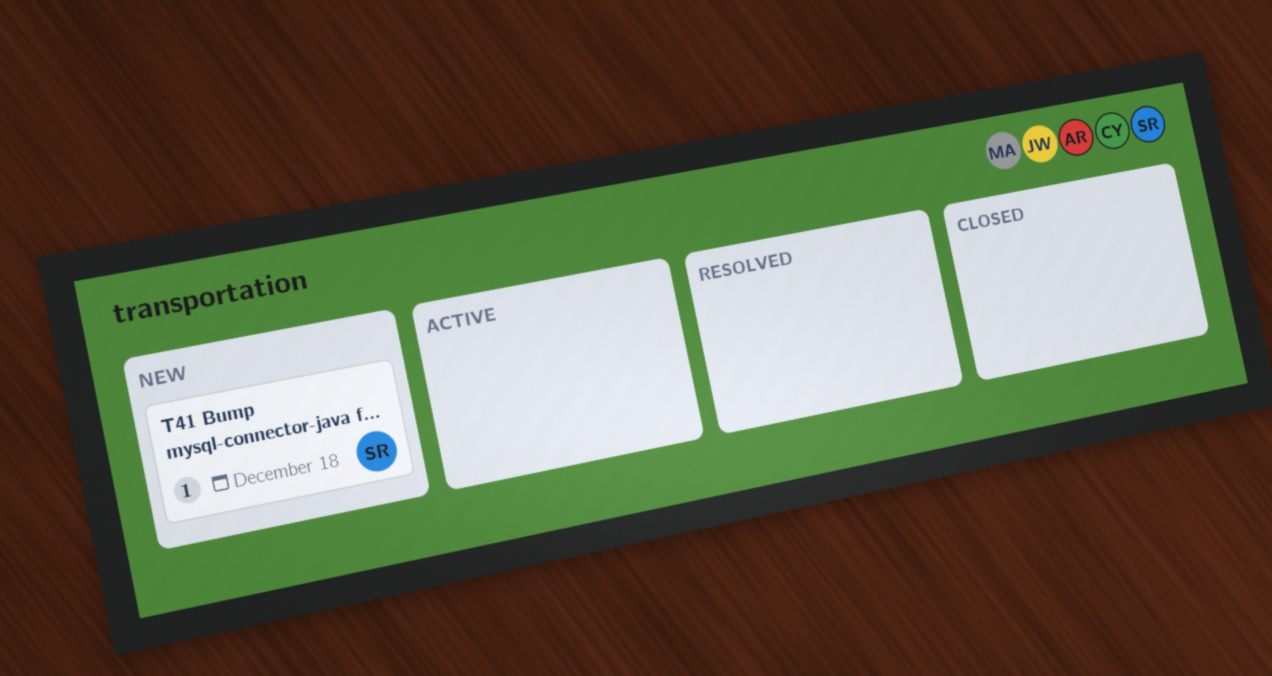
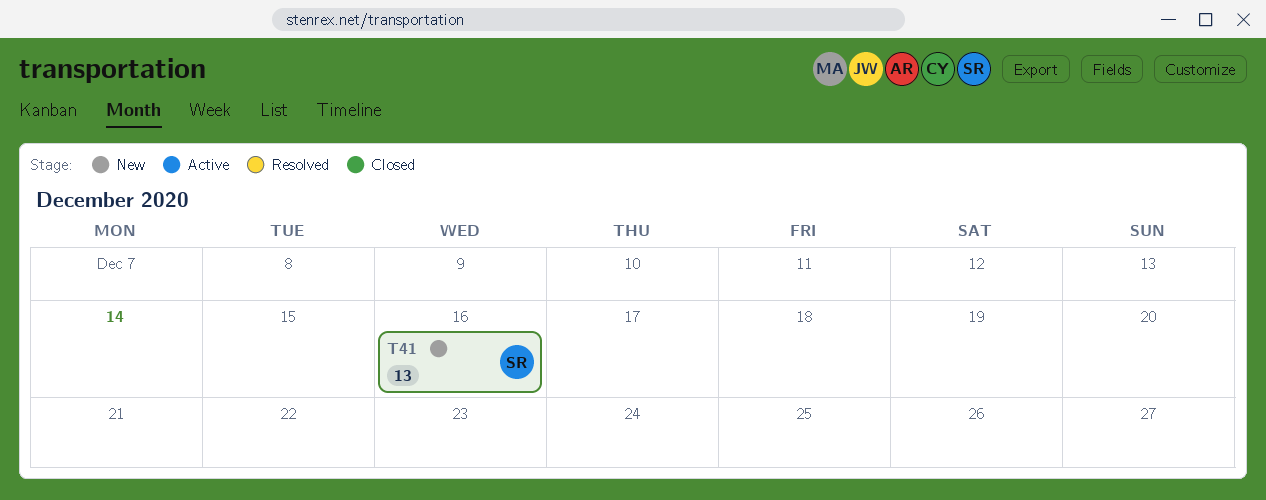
T41, estimate: 1 -> 13
T41, due: Dec 18 -> Dec 16

